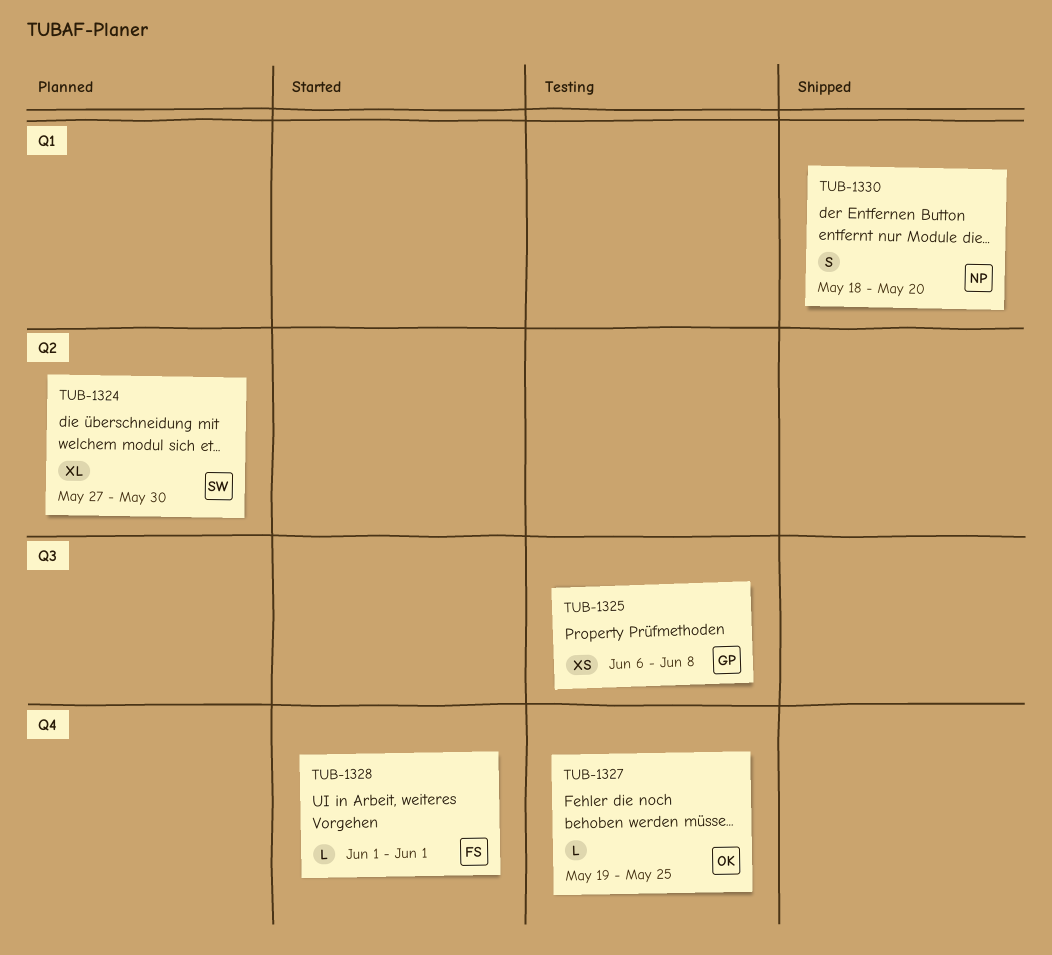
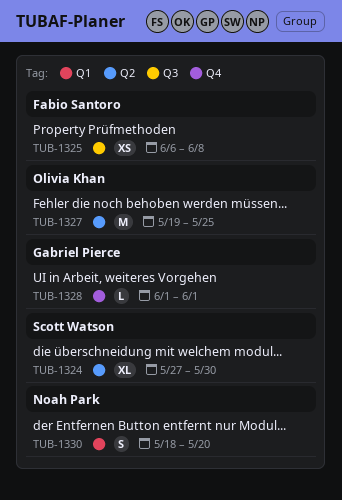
TUB-1325, owner: Gabriel Pierce -> Fabio Santoro
TUB-1327, label: Q4 -> Q2
TUB-1327, estimate: L -> M
TUB-1328, owner: Fabio Santoro -> Gabriel Pierce

